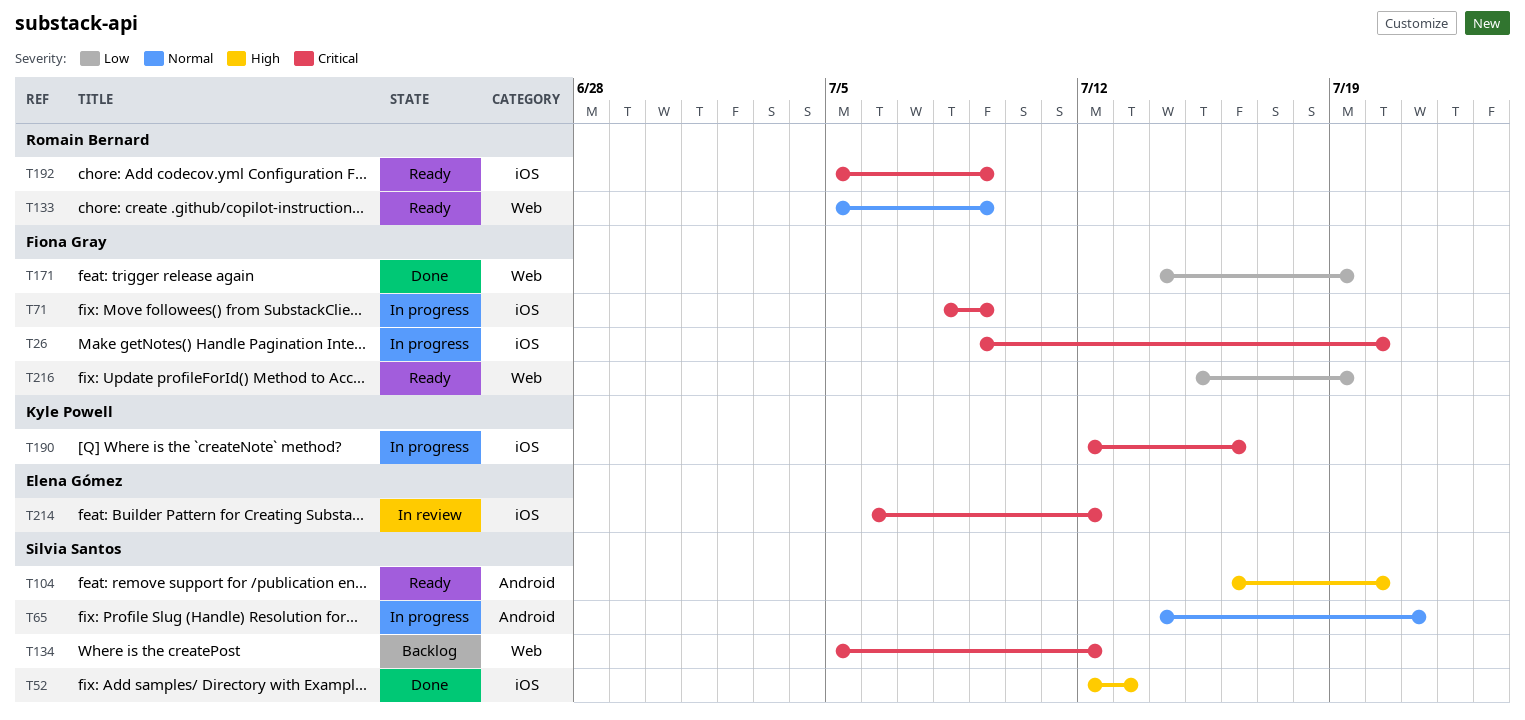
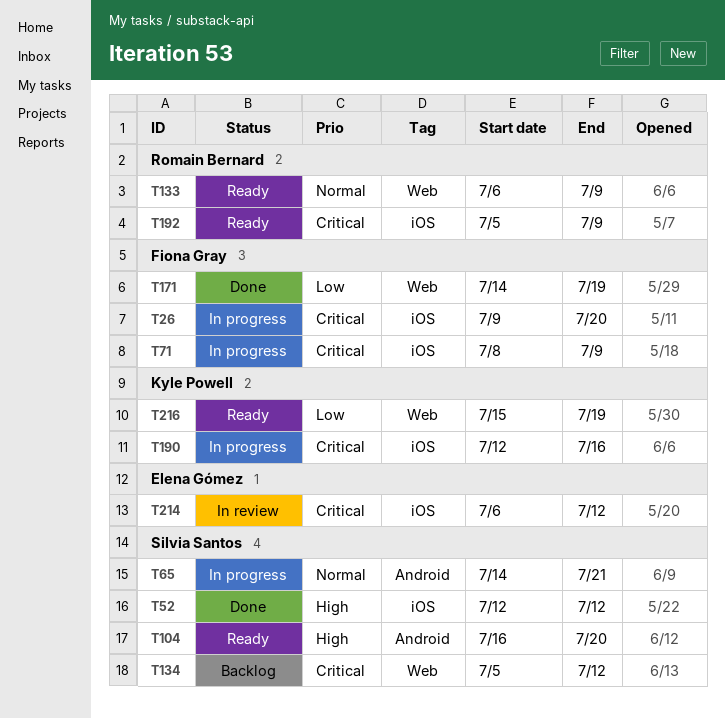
T52, due: Jul 13 -> Jul 12
T133, start: Jul 5 -> Jul 6
T216, owner: Fiona Gray -> Kyle Powell

